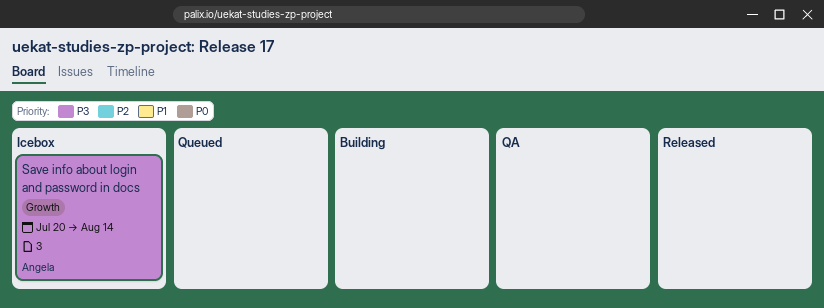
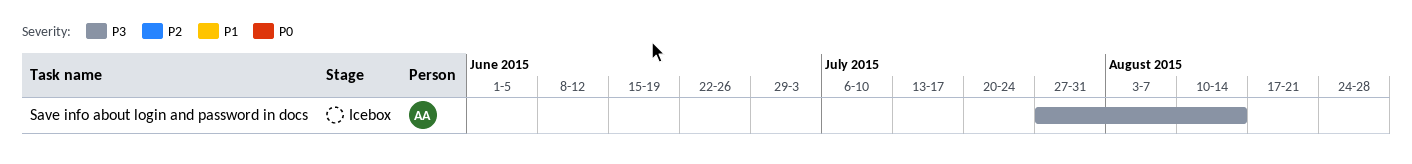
Save info about login and password in docs, start: Jul 20 -> Jul 27

